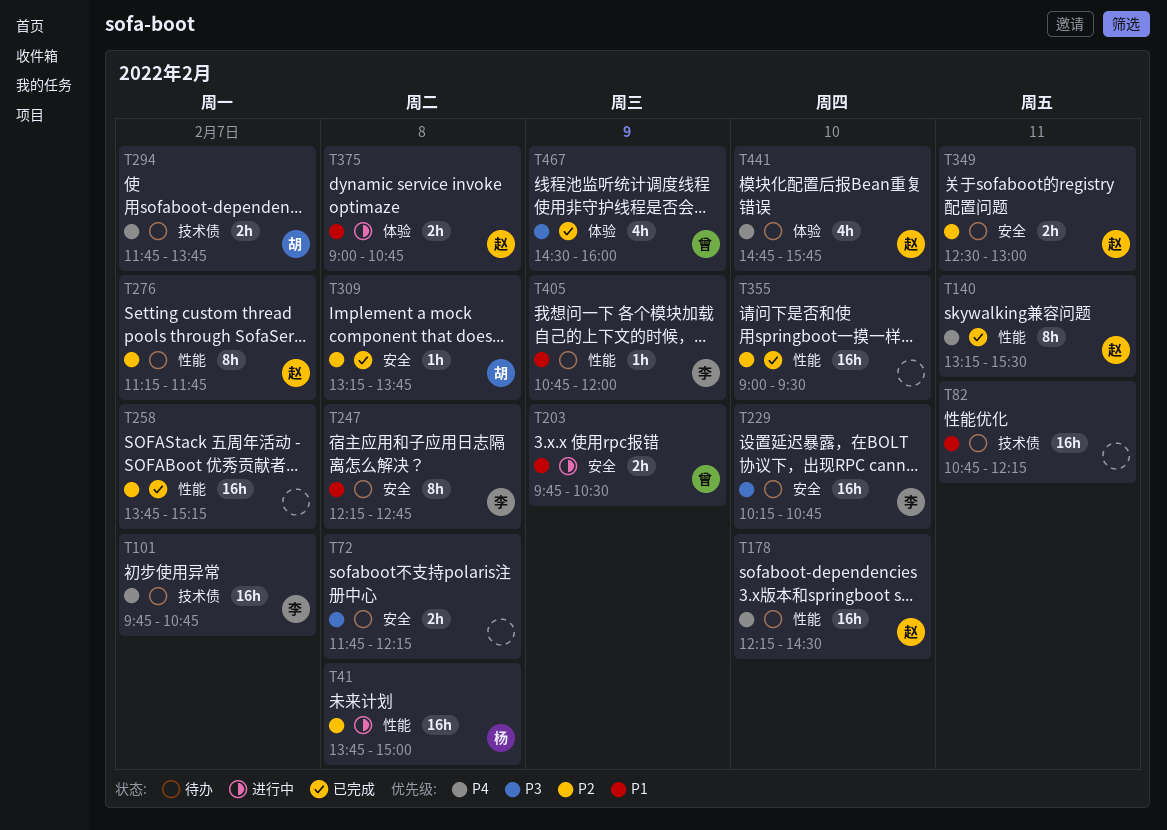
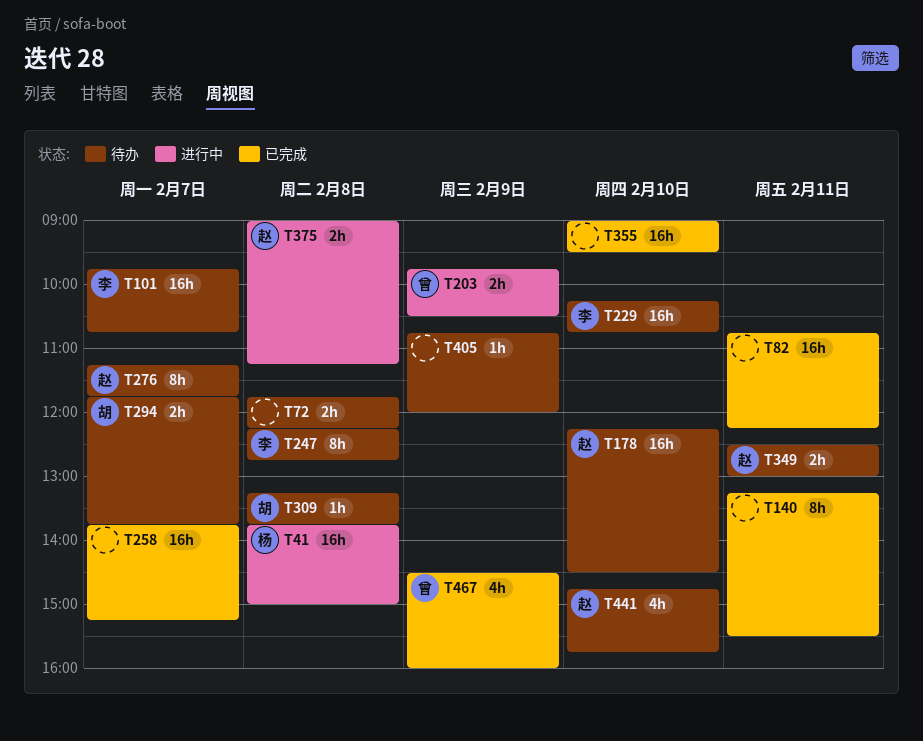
T82, status: 待办 -> 已完成
T140, owner: 赵 -> none
T309, status: 已完成 -> 待办
T375, ends: 10:45 -> 11:15
T405, owner: 李 -> none

